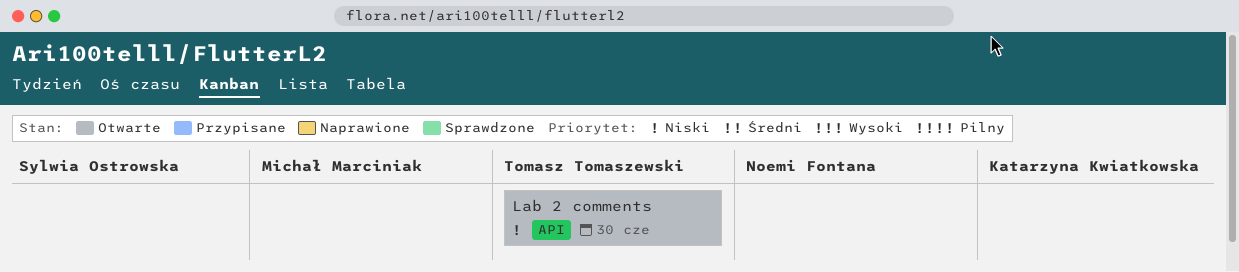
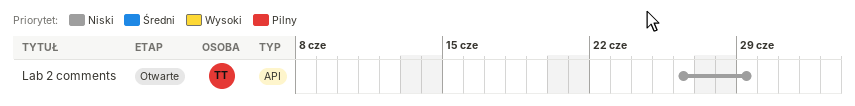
Lab 2 comments, due: Jun 30 -> Jun 29

